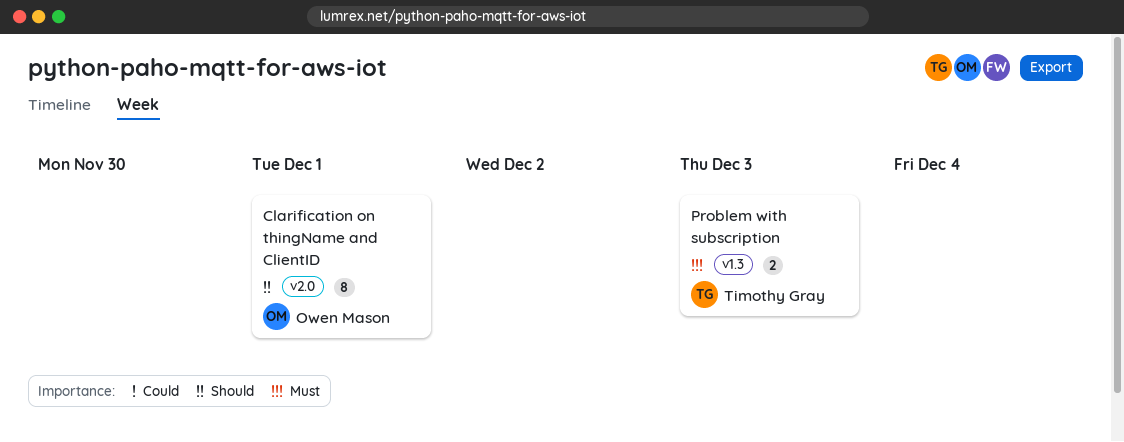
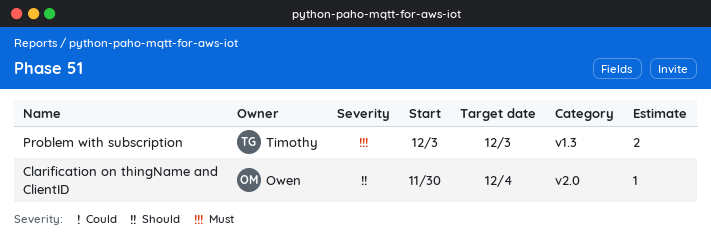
Clarification on thingName and ClientID, estimate: 8 -> 1
Clarification on thingName and ClientID, due: Dec 1 -> Dec 4

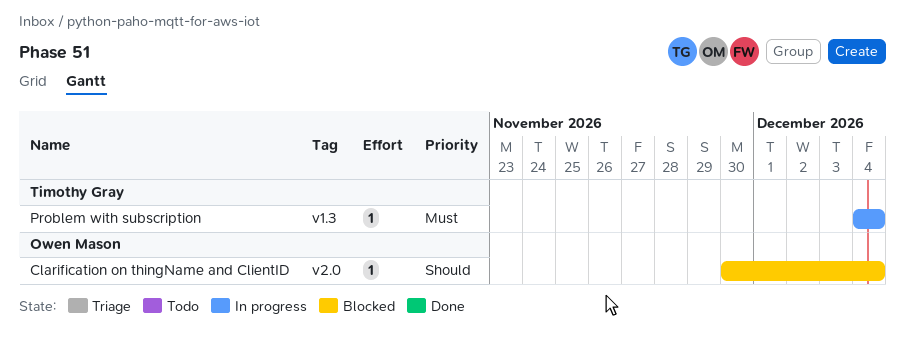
Problem with subscription, estimate: 2 -> 1
Problem with subscription, start: Dec 3 -> Dec 4
Problem with subscription, due: Dec 3 -> Dec 4

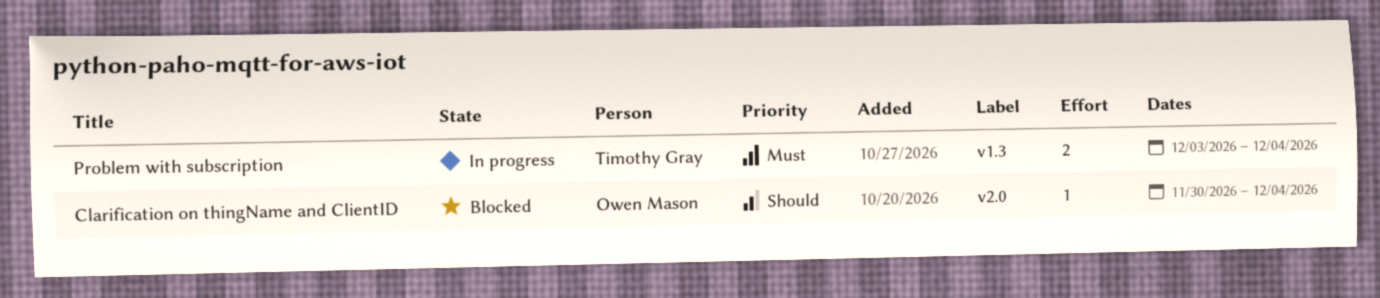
Problem with subscription, estimate: 1 -> 2
Problem with subscription, start: Dec 4 -> Dec 3

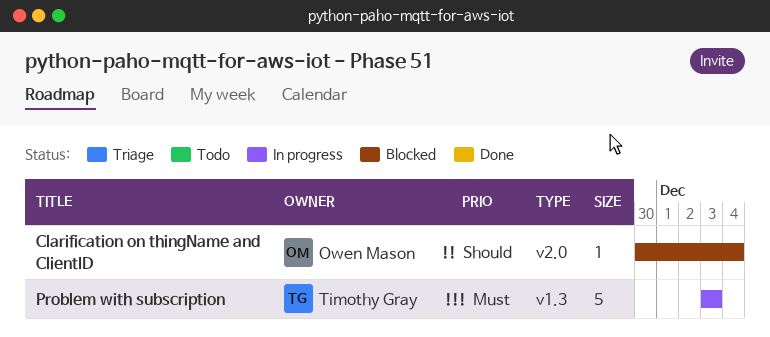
Problem with subscription, estimate: 2 -> 5
Problem with subscription, due: Dec 4 -> Dec 3

